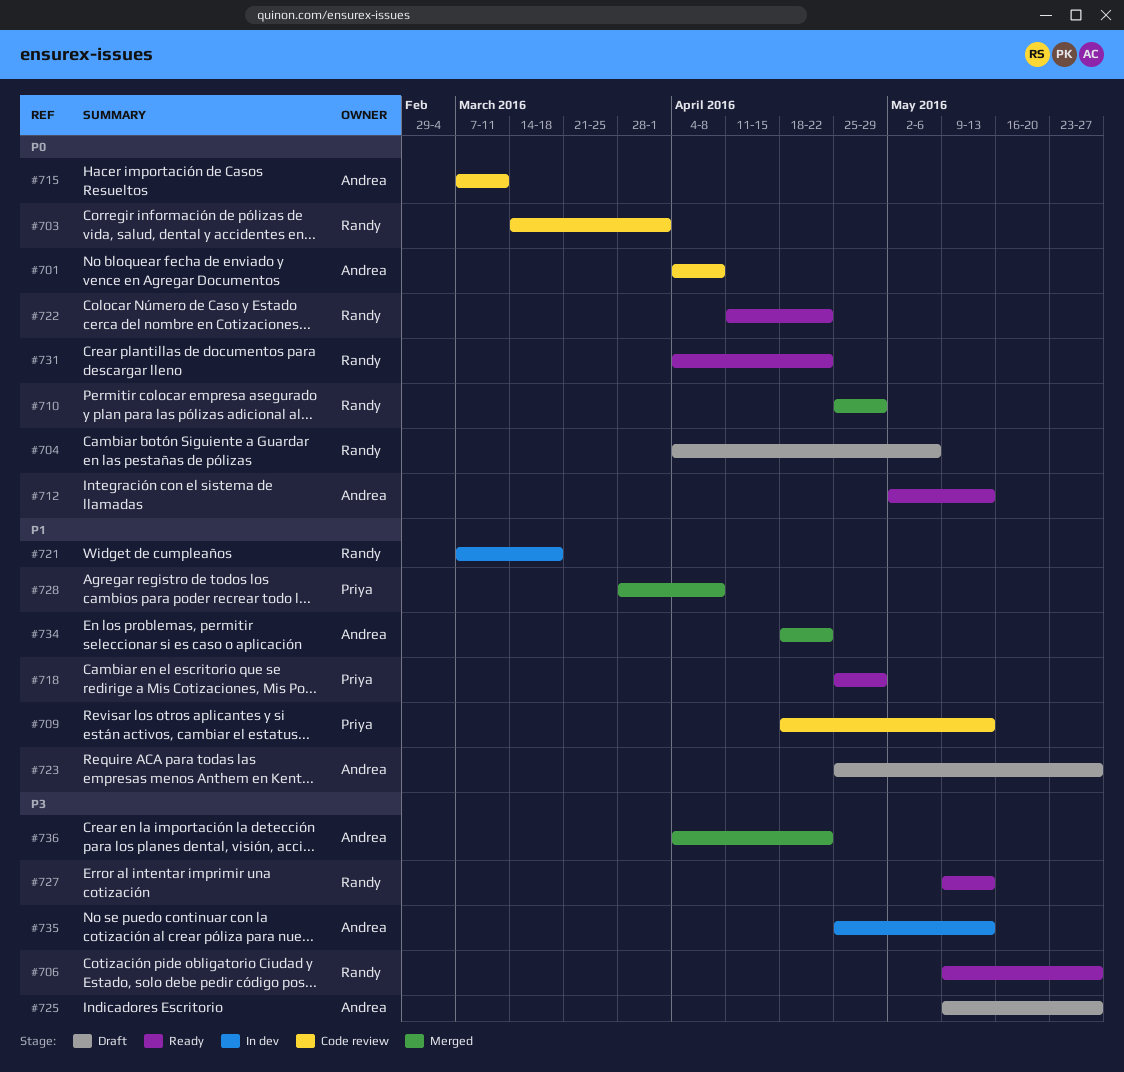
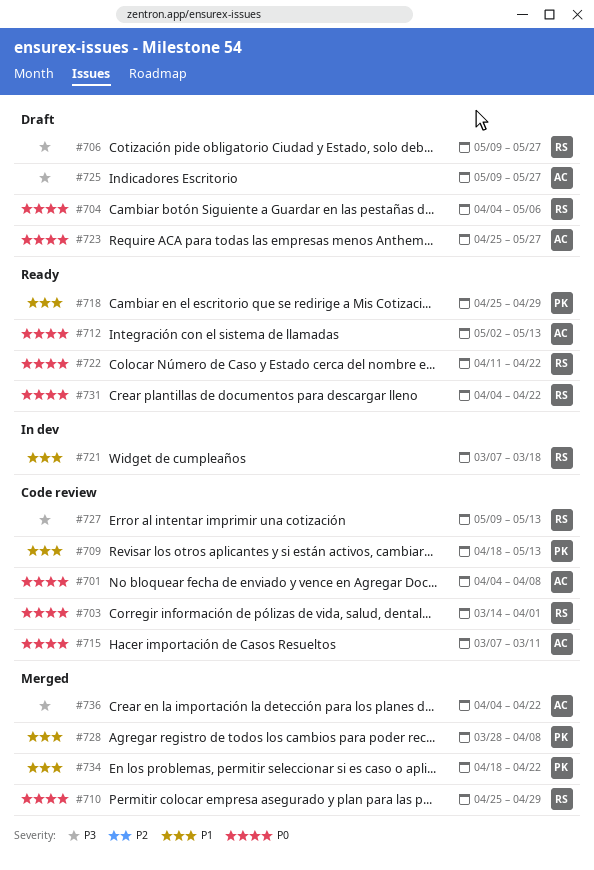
#706, status: Ready -> Draft
#723, priority: P1 -> P0
#727, status: Ready -> Code review
#734, owner: Andrea -> Priya
#735: present -> none

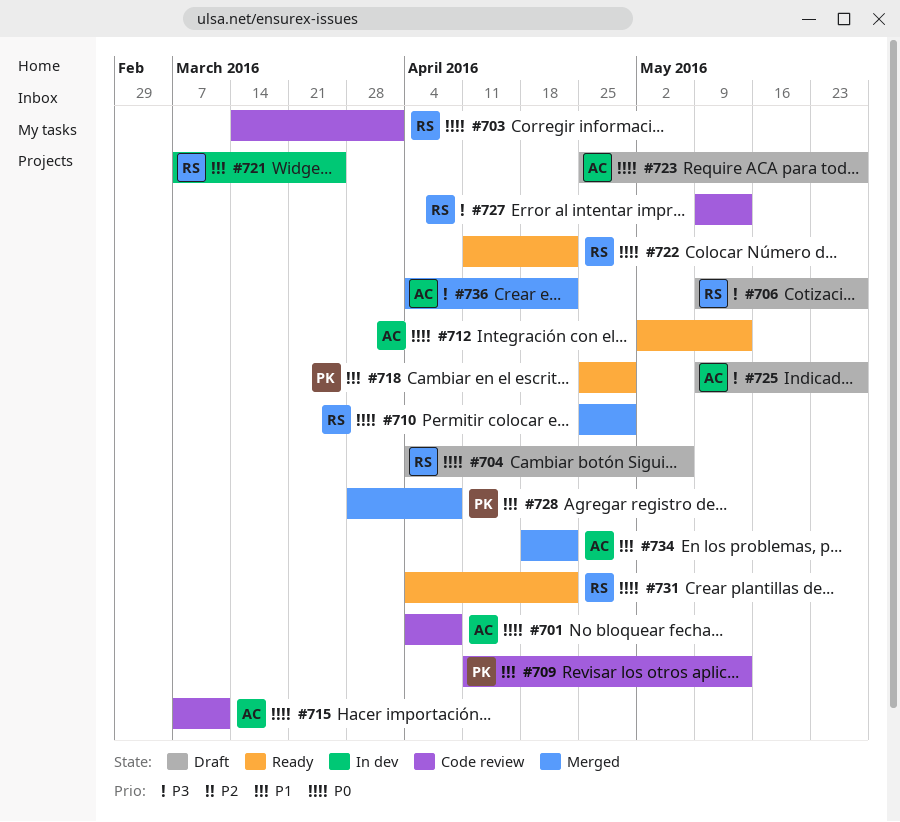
#709, start: Apr 18 -> Apr 11
#721, due: Mar 18 -> Mar 25
#734, owner: PK -> AC

